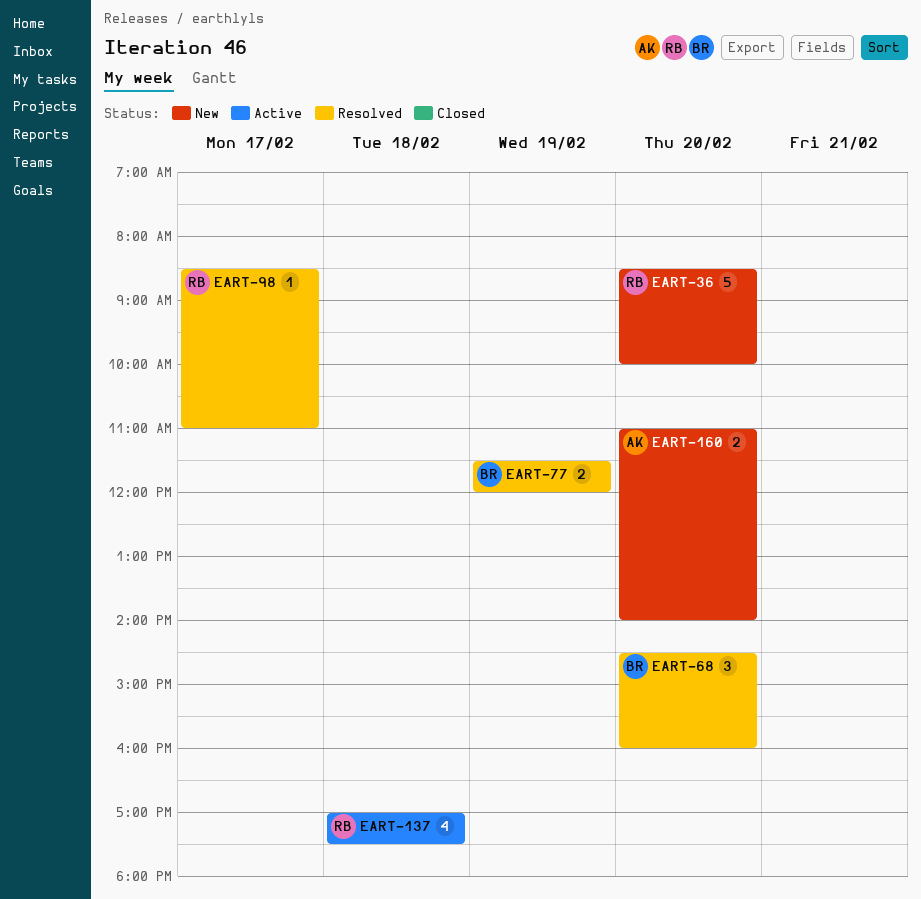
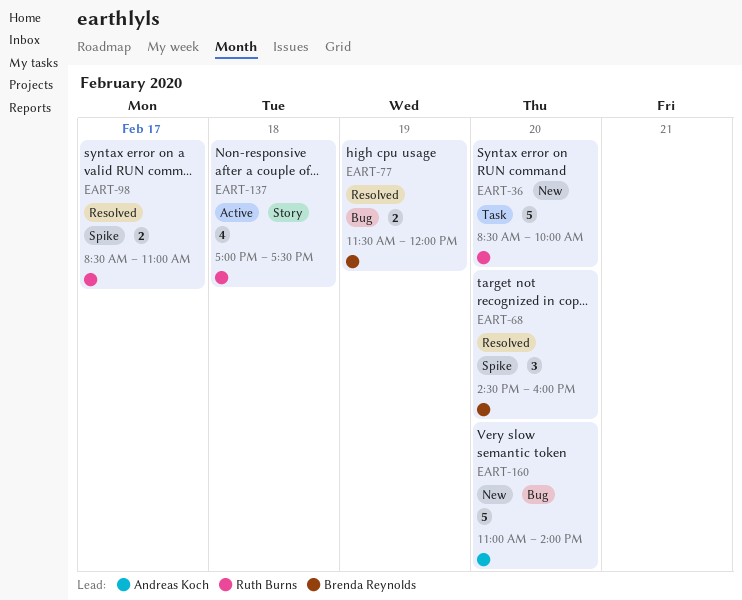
EART-98, estimate: 1 -> 2
EART-160, estimate: 2 -> 5

